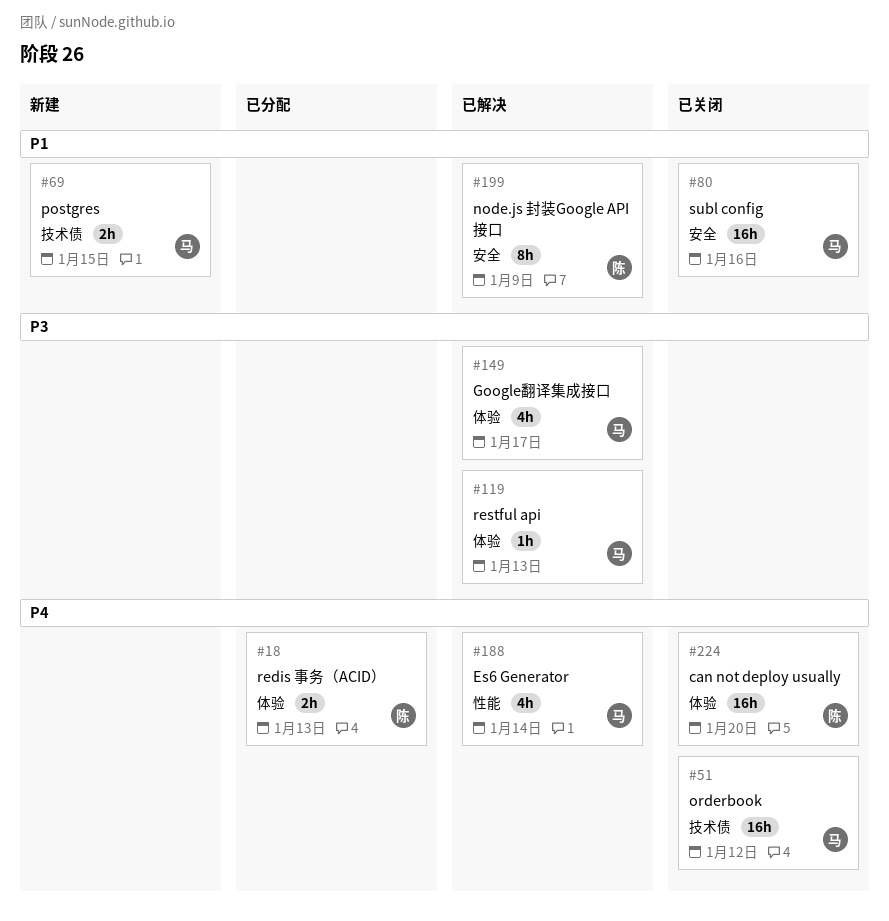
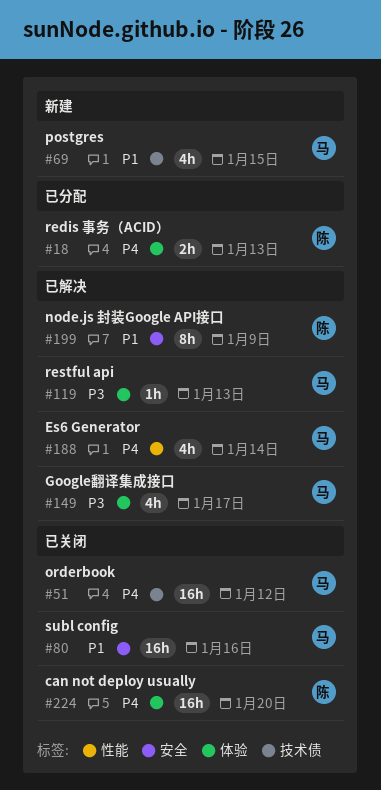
#69, estimate: 2h -> 4h

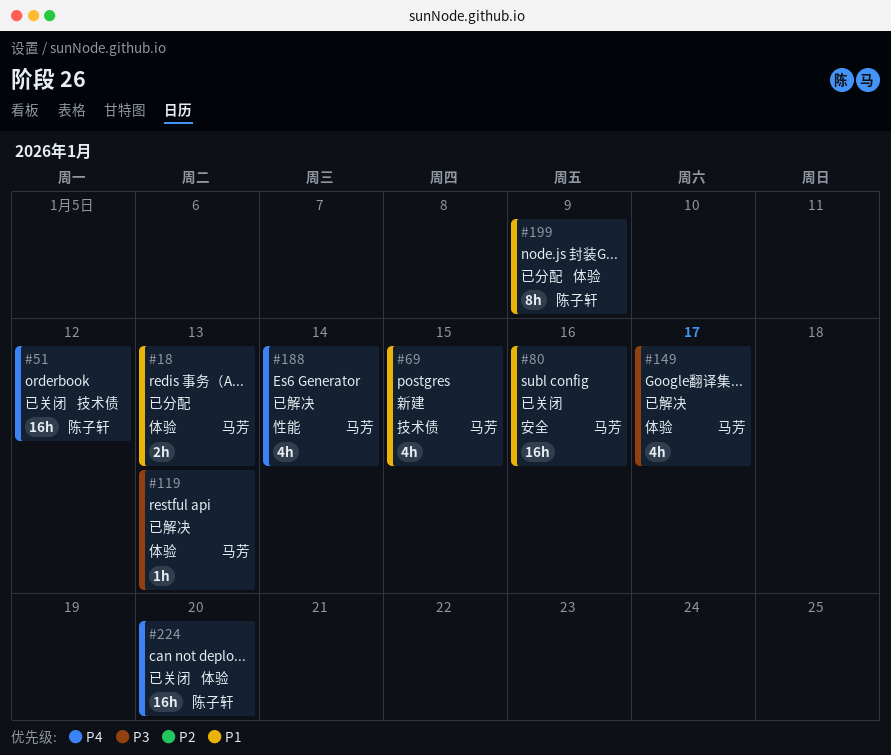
#18, owner: 陈子轩 -> 马芳
#18, priority: P4 -> P1
#51, owner: 马芳 -> 陈子轩
#199, status: 已解决 -> 已分配
#199, label: 安全 -> 体验

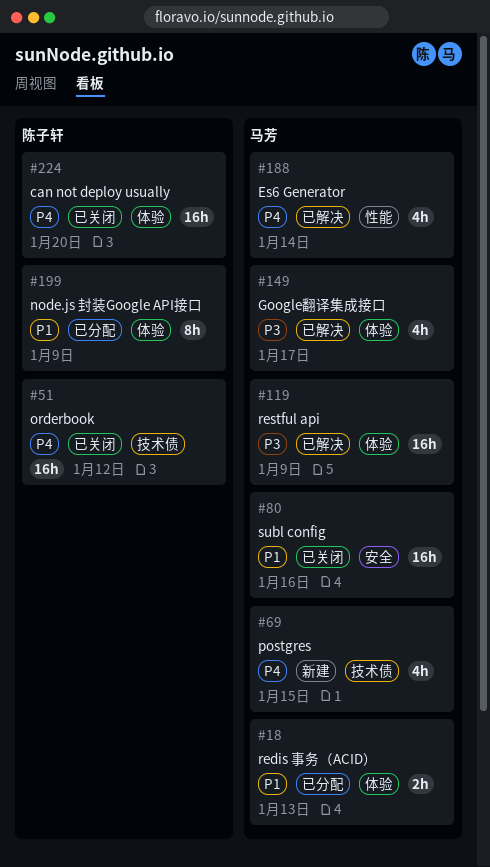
#69, priority: P1 -> P4
#119, estimate: 1h -> 16h
#119, due: Jan 13 -> Jan 9

